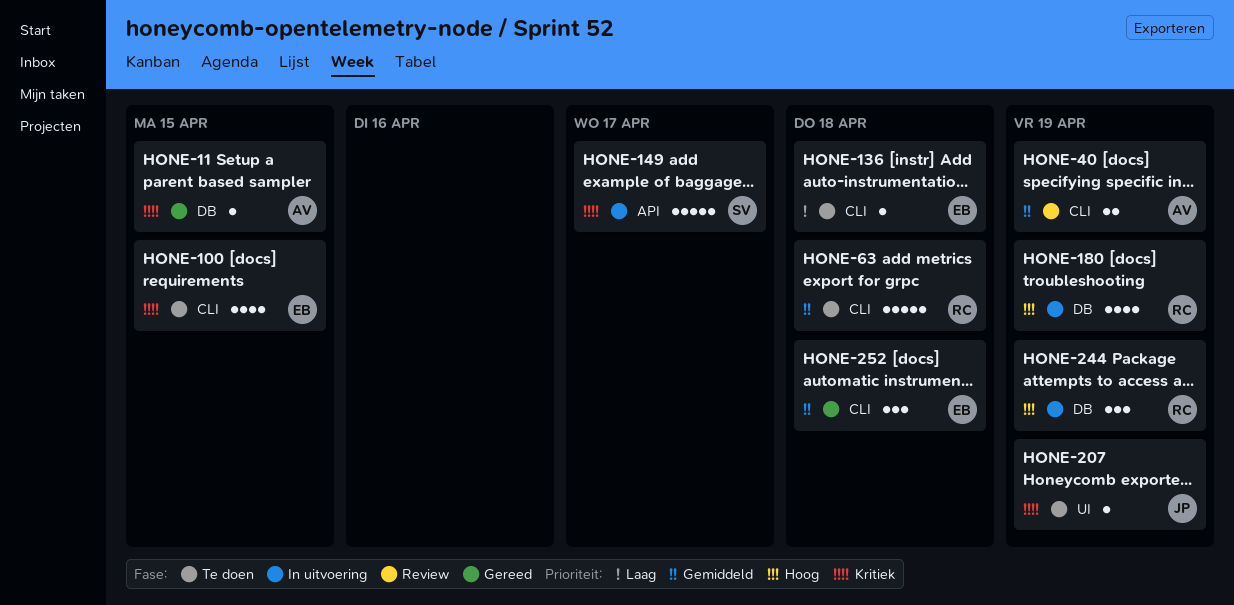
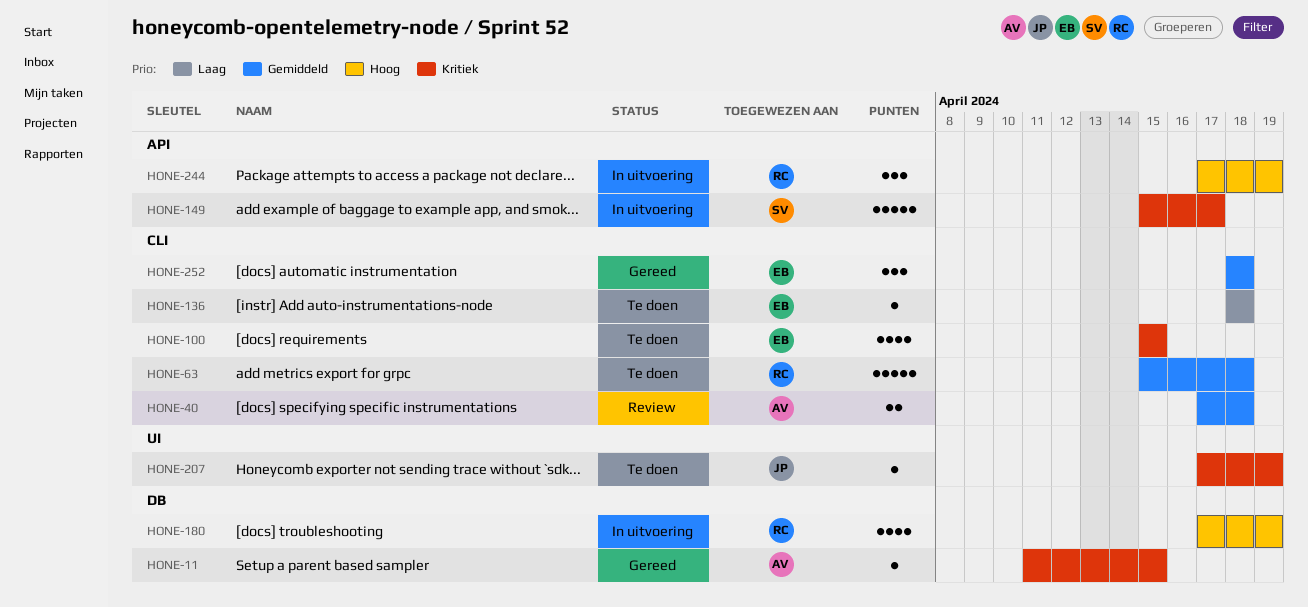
HONE-40, due: Apr 19 -> Apr 18
HONE-244, label: DB -> API

